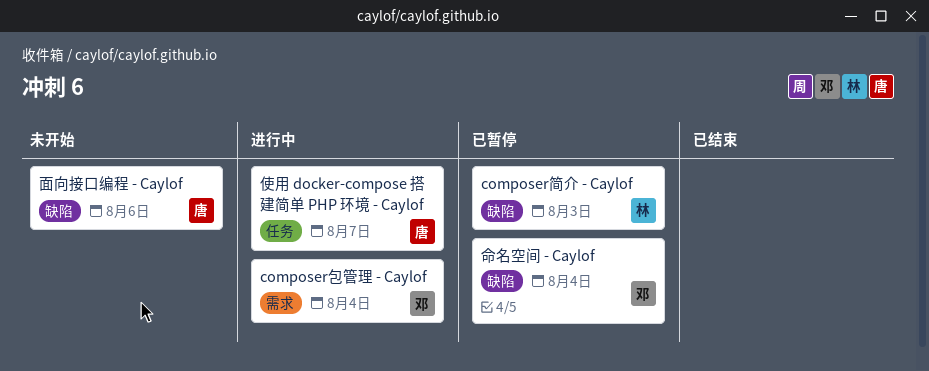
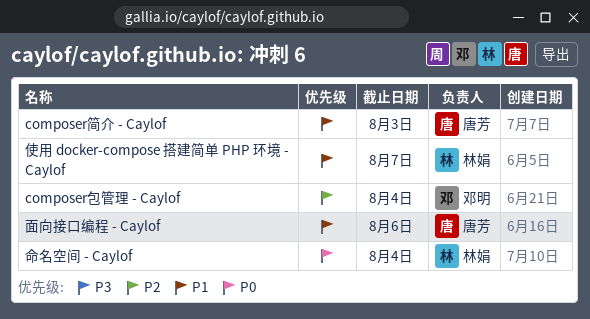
composer简介 - Caylof, owner: 林娟 -> 唐芳
使用 docker-compose 搭建简单 PHP 环境 - Caylof, owner: 唐芳 -> 林娟
命名空间 - Caylof, owner: 邓明 -> 林娟

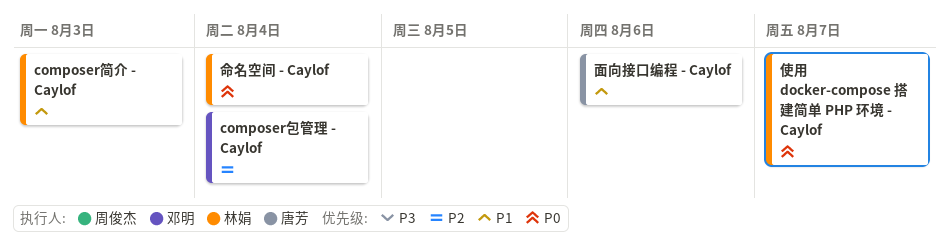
composer简介 - Caylof, owner: 唐芳 -> 林娟
使用 docker-compose 搭建简单 PHP 环境 - Caylof, priority: P1 -> P0

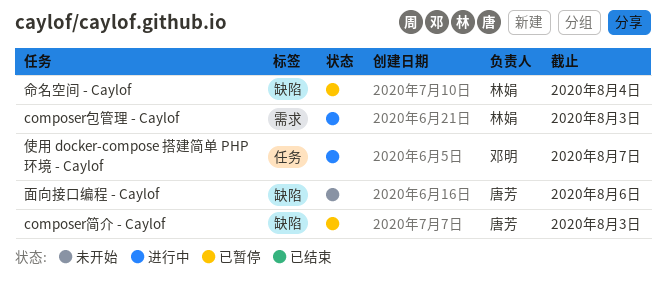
composer包管理 - Caylof, owner: 邓明 -> 林娟
composer包管理 - Caylof, due: Aug 4 -> Aug 3
composer简介 - Caylof, owner: 林娟 -> 唐芳
使用 docker-compose 搭建简单 PHP 环境 - Caylof, owner: 林娟 -> 邓明

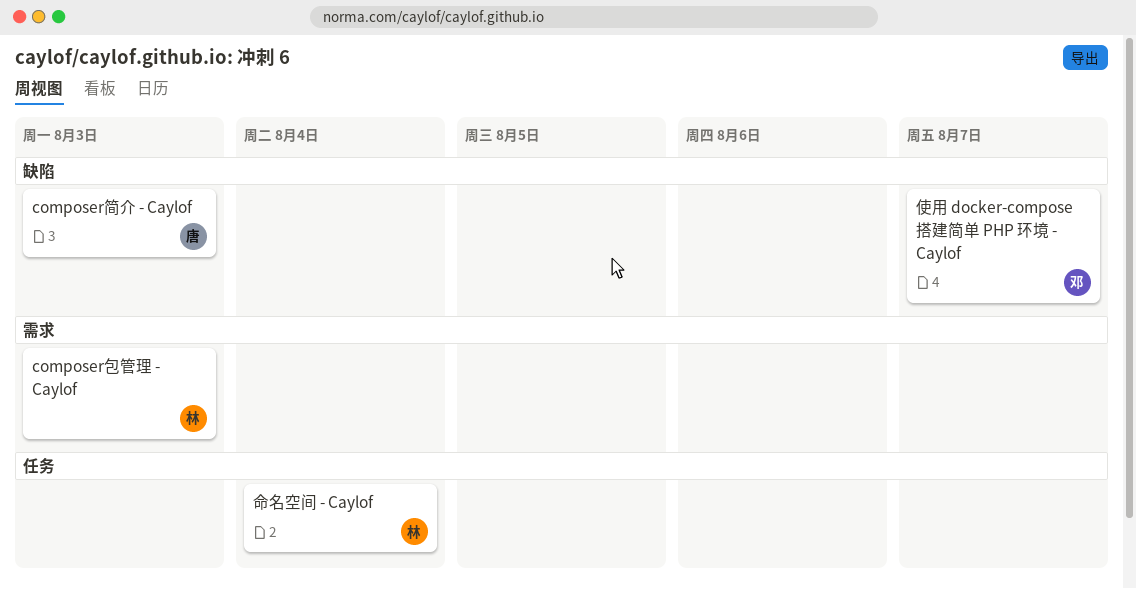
使用 docker-compose 搭建简单 PHP 环境 - Caylof, label: 任务 -> 缺陷
命名空间 - Caylof, label: 缺陷 -> 任务
面向接口编程 - Caylof: present -> none

